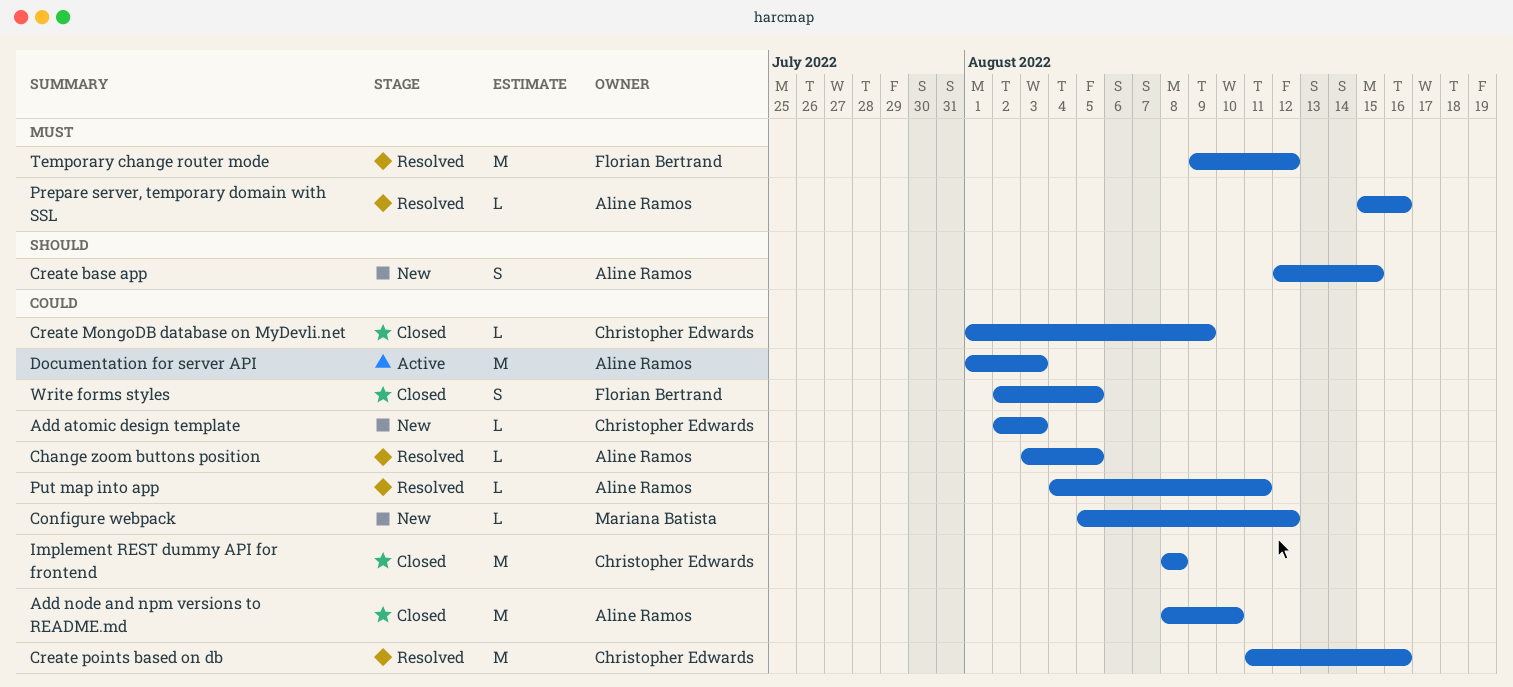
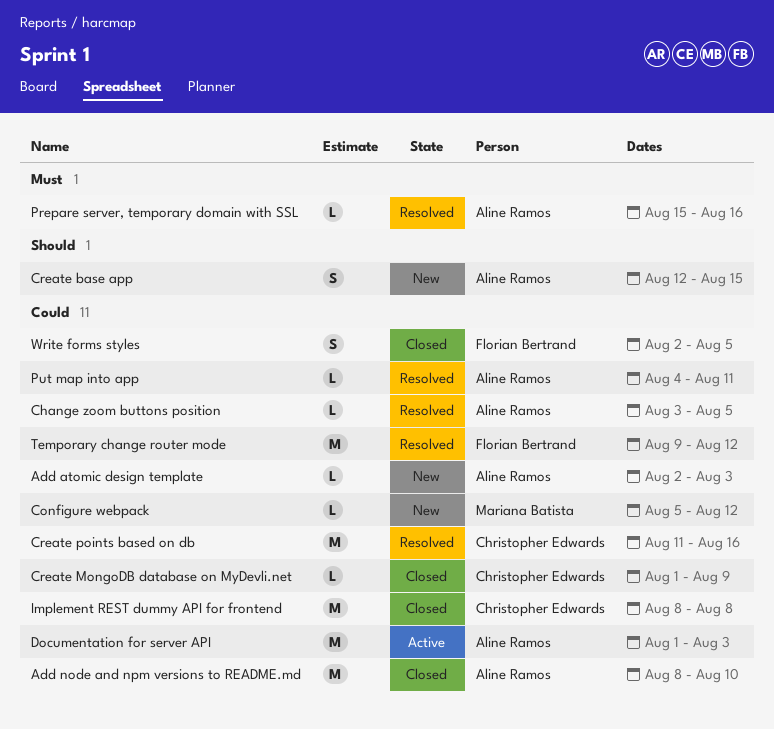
Add atomic design template, owner: Christopher Edwards -> Aline Ramos
Temporary change router mode, priority: Must -> Could

